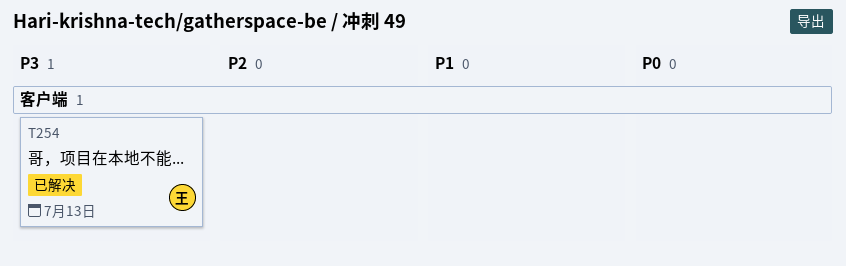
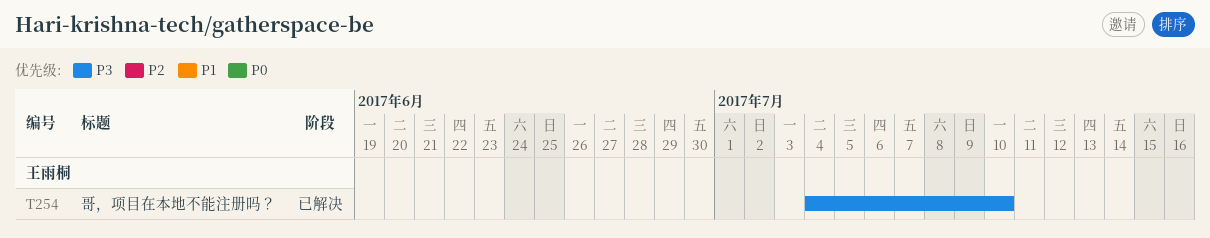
T254, due: Jul 13 -> Jul 10

